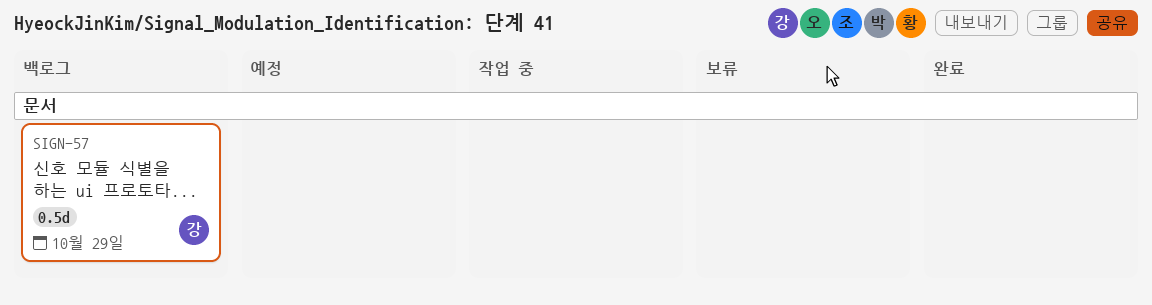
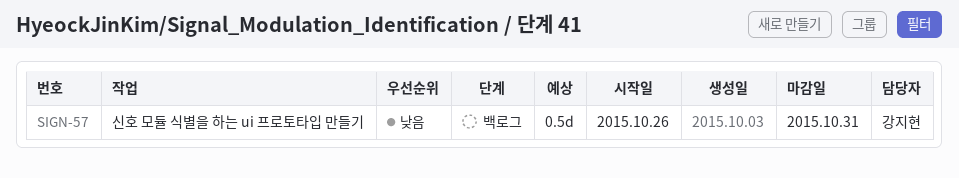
SIGN-57, due: Oct 29 -> Oct 31

